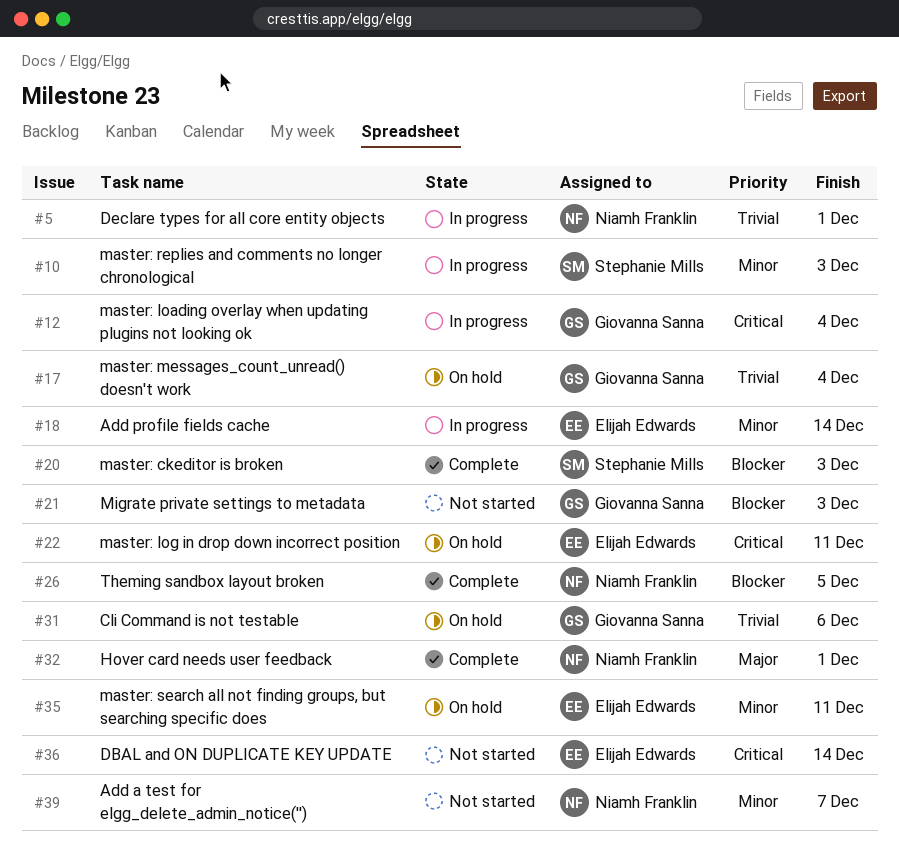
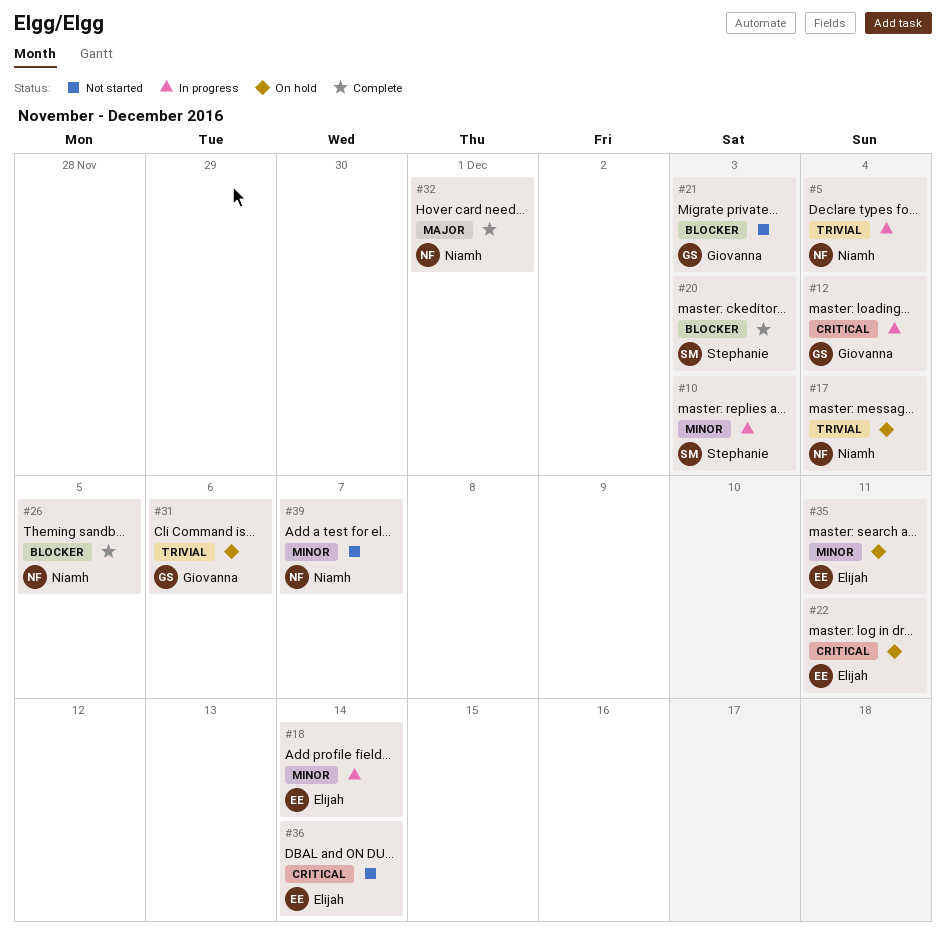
#5, due: Dec 1 -> Dec 4
#17, owner: Giovanna Sanna -> Niamh Franklin

